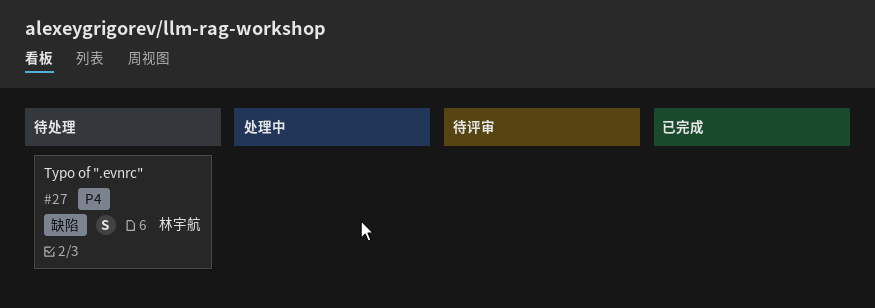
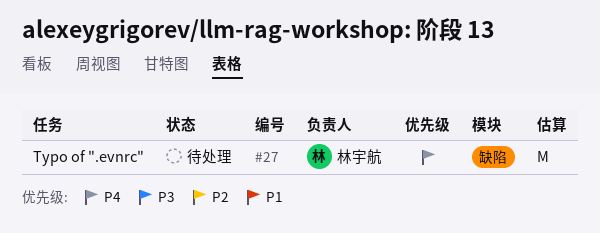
#27, estimate: S -> M

